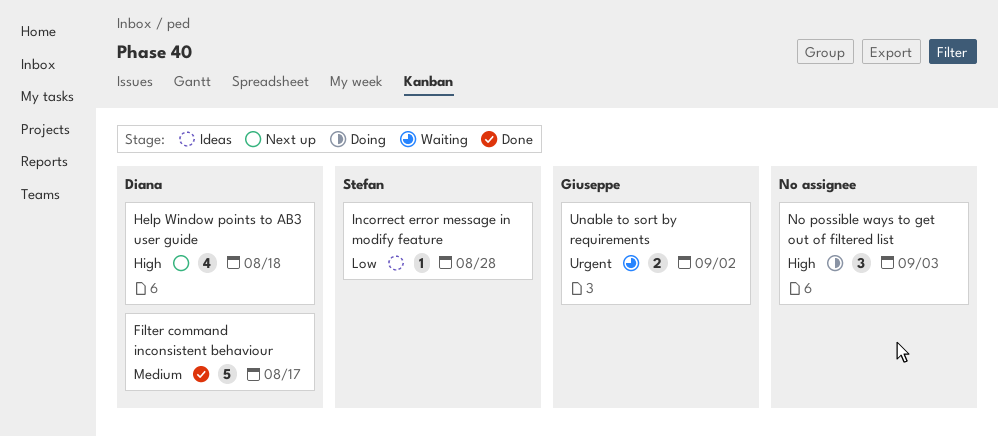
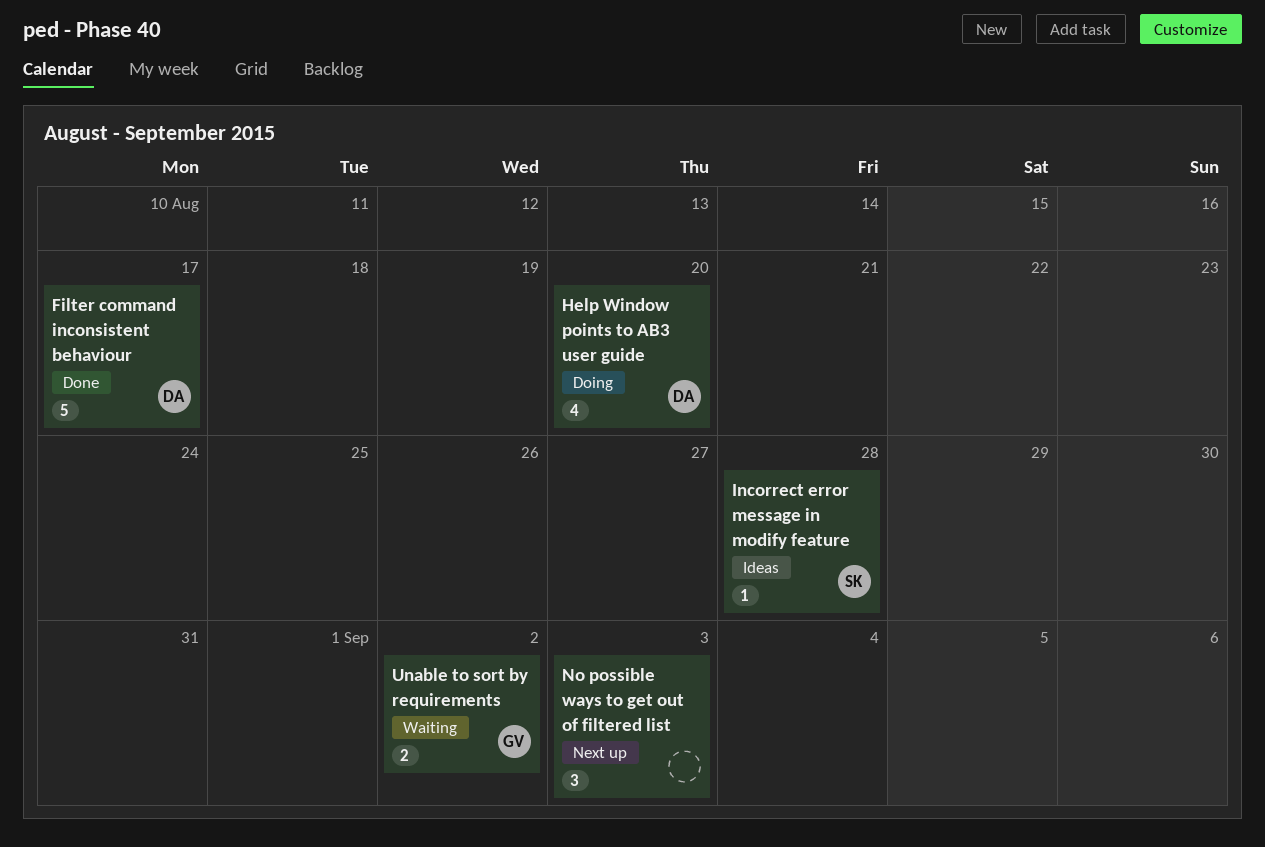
Help Window points to AB3 user guide, status: Next up -> Doing
Help Window points to AB3 user guide, due: Aug 18 -> Aug 20
No possible ways to get out of filtered list, status: Doing -> Next up

